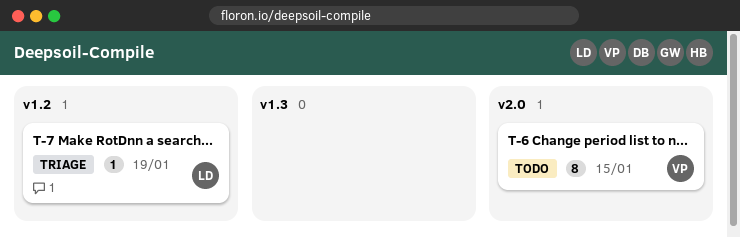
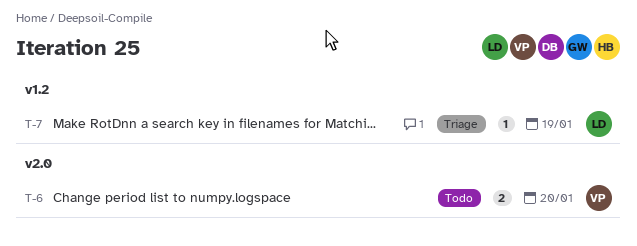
T-6, estimate: 8 -> 2
T-6, due: Jan 15 -> Jan 20

